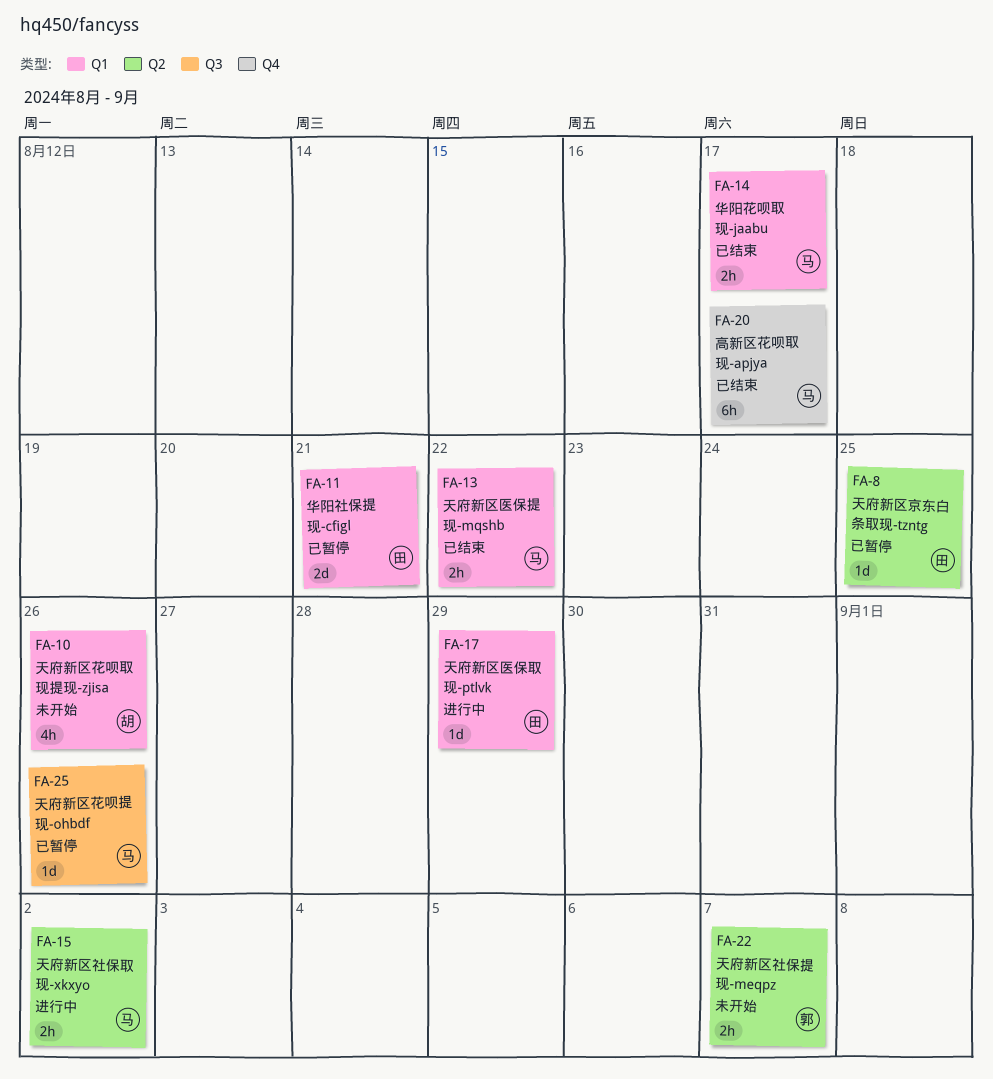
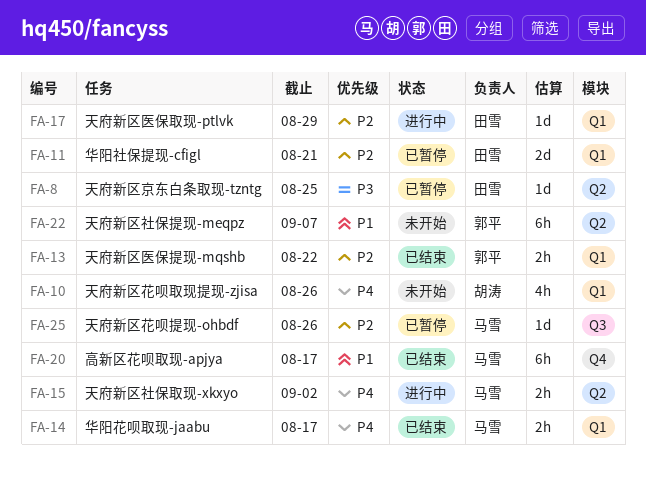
FA-13, owner: 马雪 -> 郭平
FA-22, estimate: 2h -> 6h

